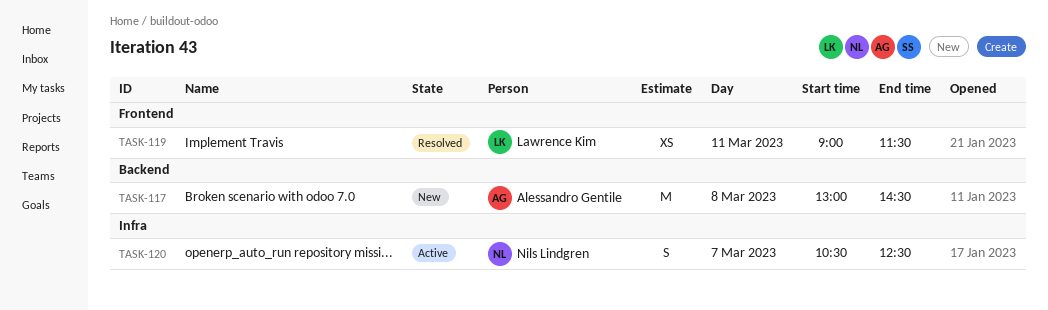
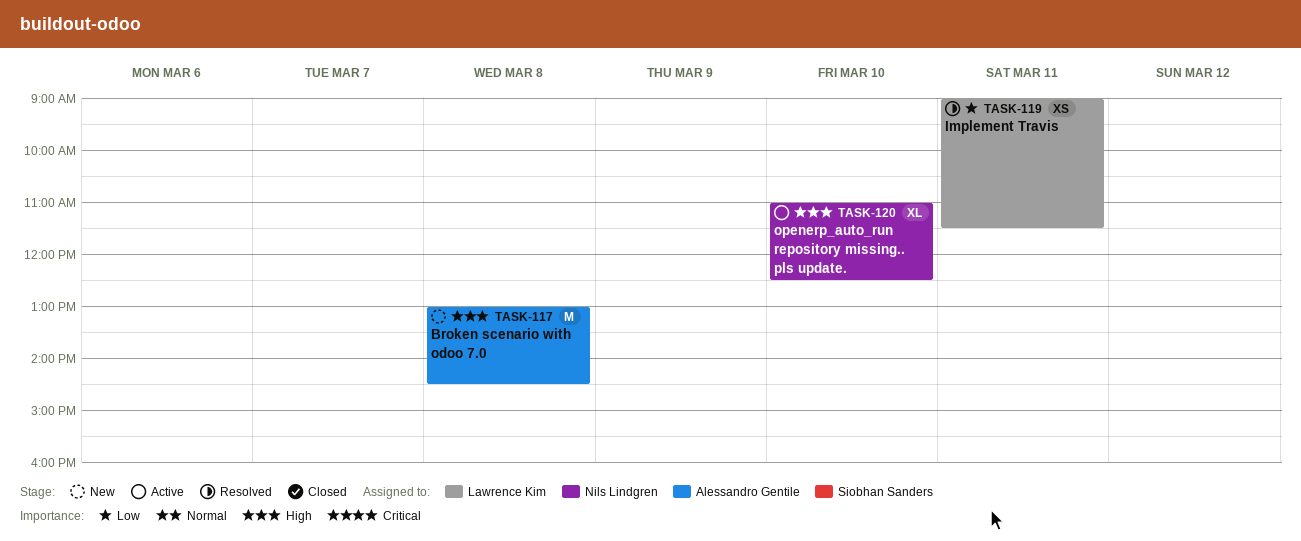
TASK-120, estimate: S -> XL
TASK-120, day: Mar 7 -> Mar 10
TASK-120, begins: 10:30 -> 11:00

